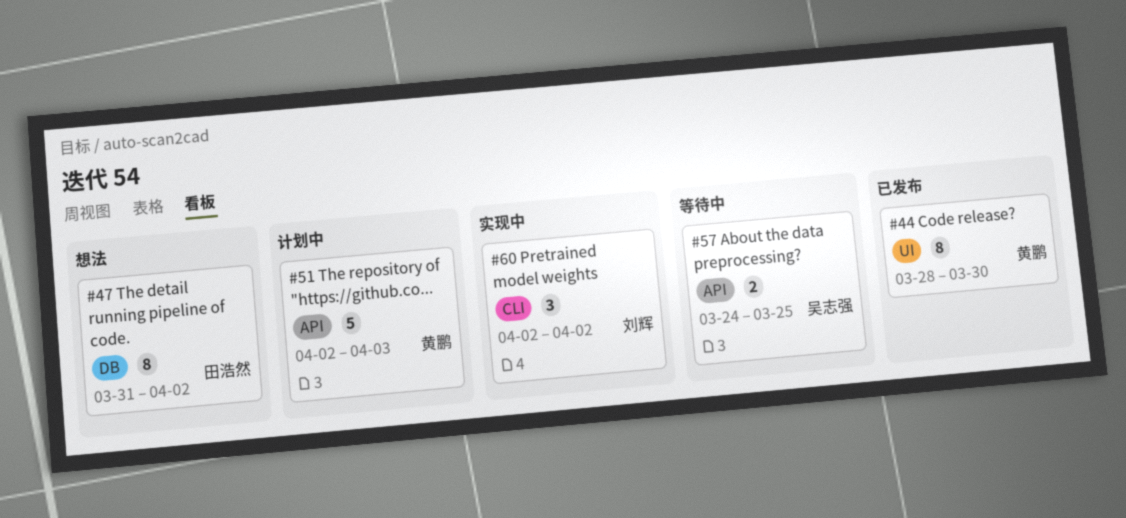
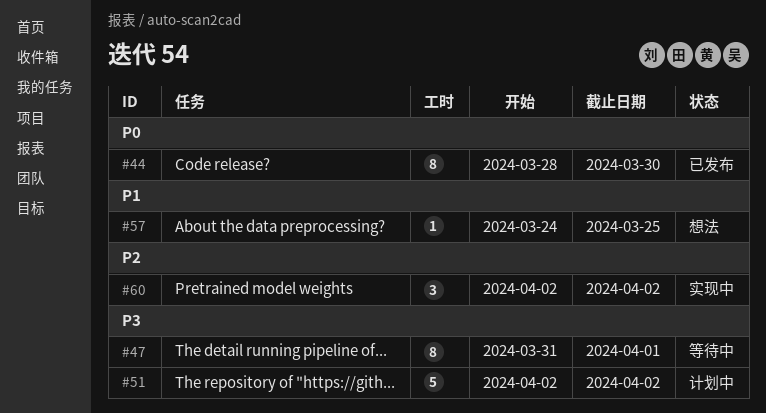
#47, status: 想法 -> 等待中
#47, due: Apr 2 -> Apr 1
#51, due: Apr 3 -> Apr 2
#57, status: 等待中 -> 想法
#57, estimate: 2 -> 1

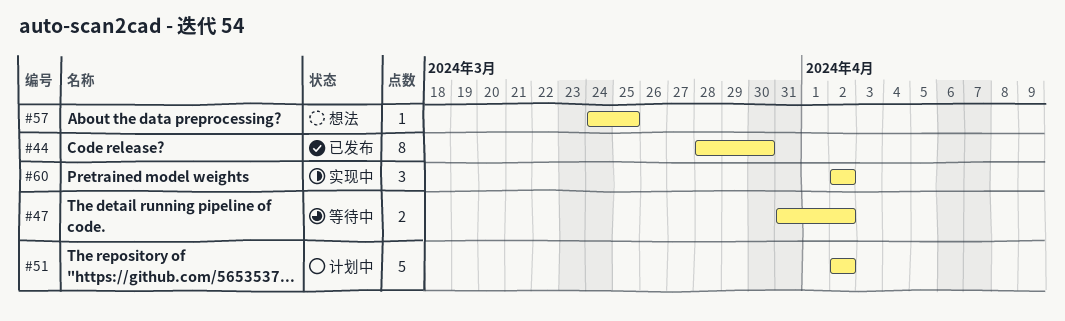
#47, estimate: 8 -> 2
#47, due: Apr 1 -> Apr 2

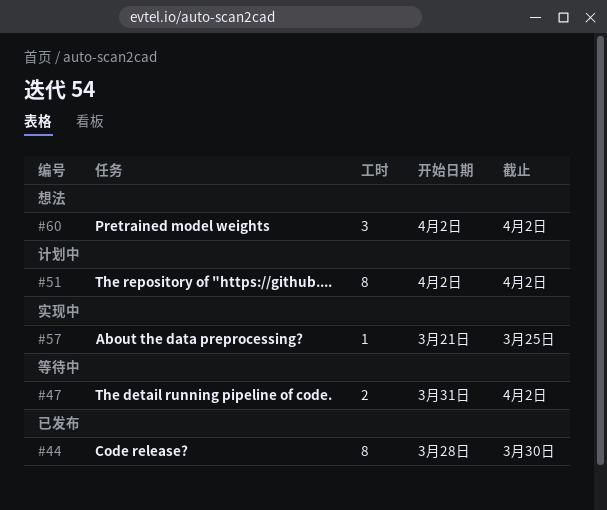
#51, estimate: 5 -> 8
#57, status: 想法 -> 实现中
#57, start: Mar 24 -> Mar 21
#60, status: 实现中 -> 想法

